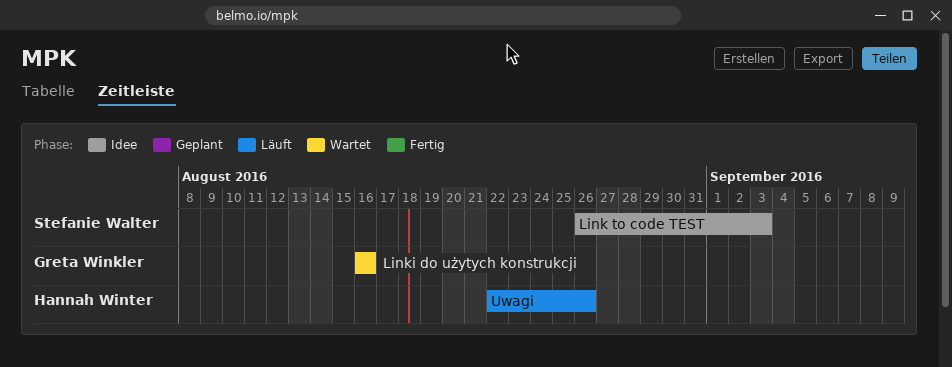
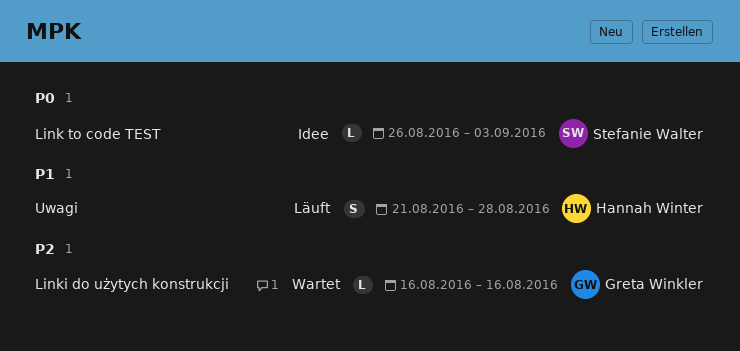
Uwagi, start: Aug 22 -> Aug 21
Uwagi, due: Aug 26 -> Aug 28

